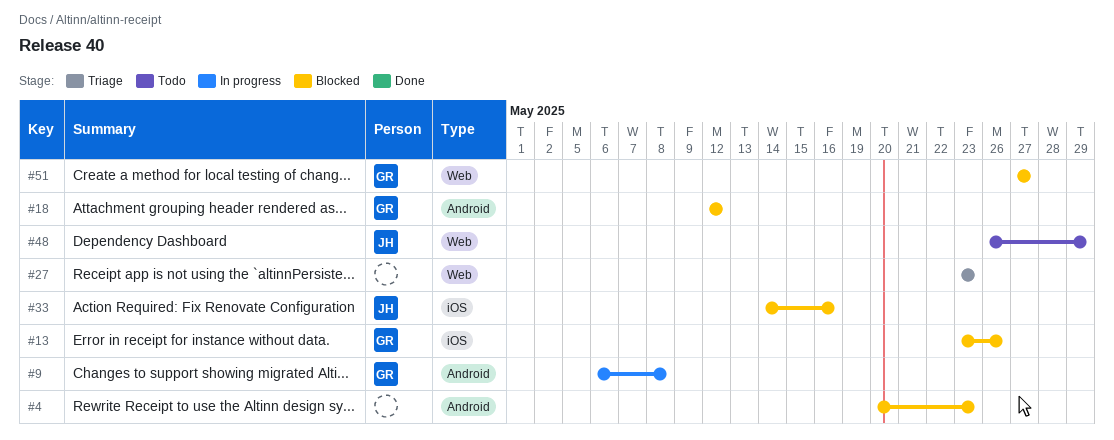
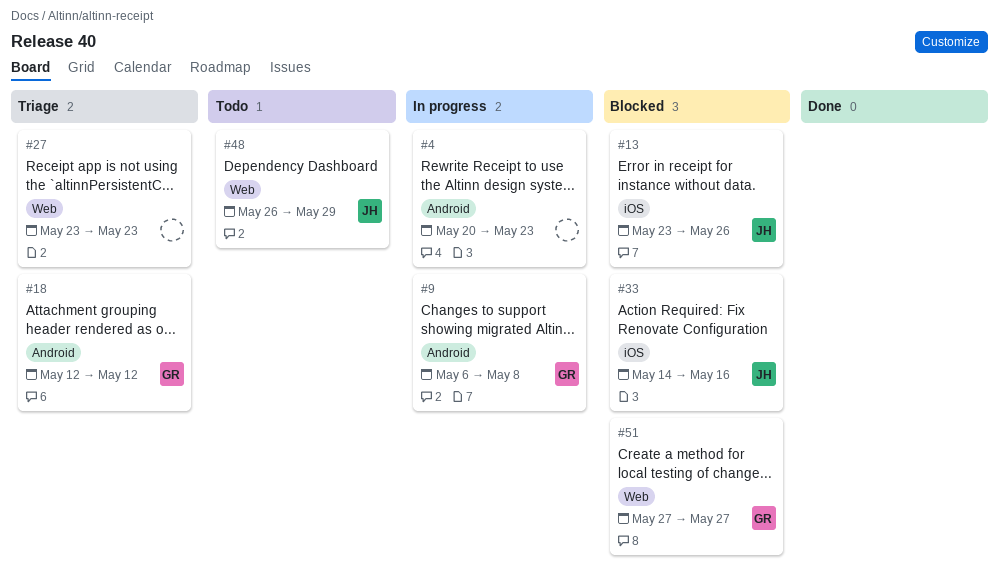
#4, status: Blocked -> In progress
#13, owner: GR -> JH
#18, status: Blocked -> Triage

